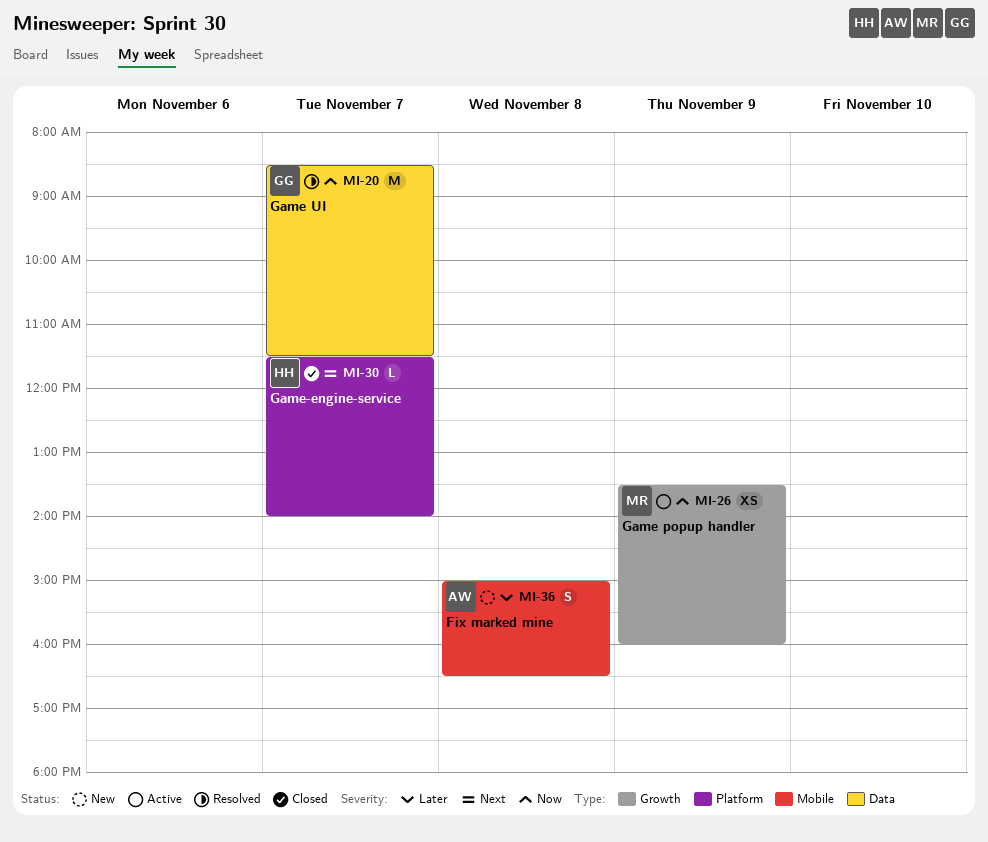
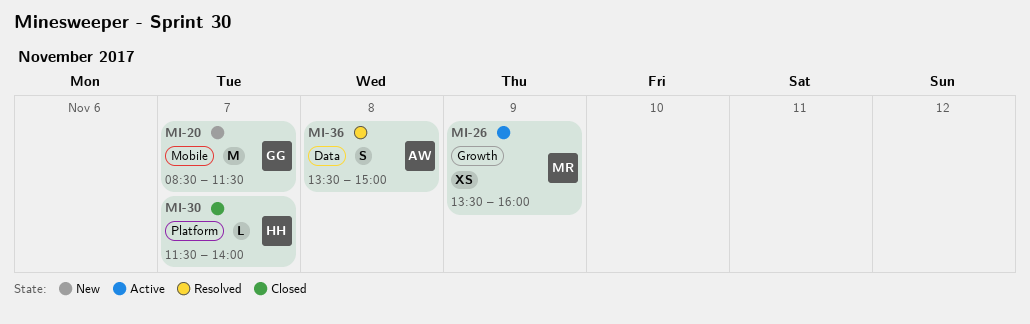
MI-20, status: Resolved -> New
MI-20, label: Data -> Mobile
MI-36, status: New -> Resolved
MI-36, label: Mobile -> Data
MI-36, begins: 15:00 -> 13:30
MI-36, ends: 16:30 -> 15:00

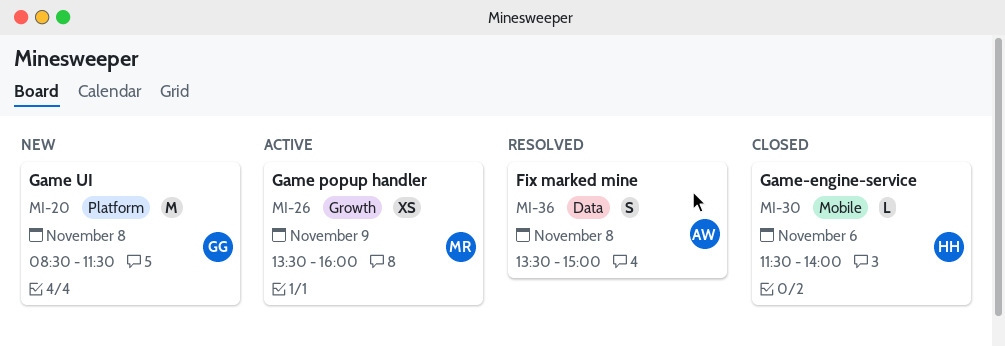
MI-20, label: Mobile -> Platform
MI-20, day: Nov 7 -> Nov 8
MI-30, label: Platform -> Mobile
MI-30, day: Nov 7 -> Nov 6

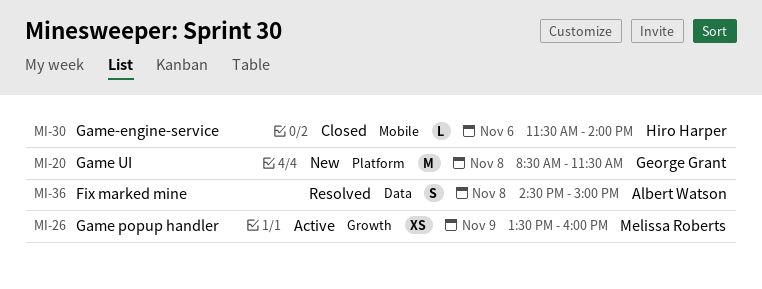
MI-36, begins: 13:30 -> 14:30

